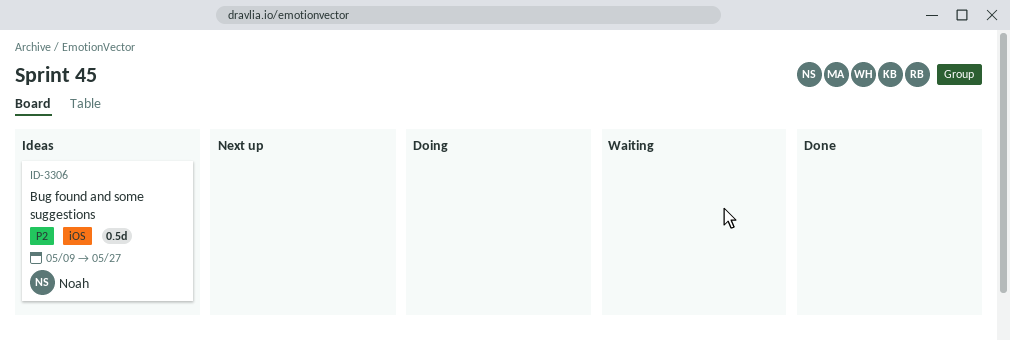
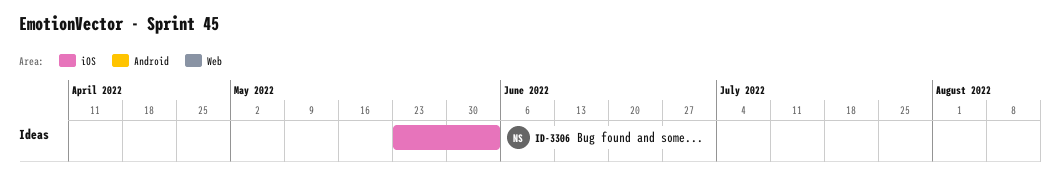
ID-3306, start: May 9 -> May 23
ID-3306, due: May 27 -> Jun 3

